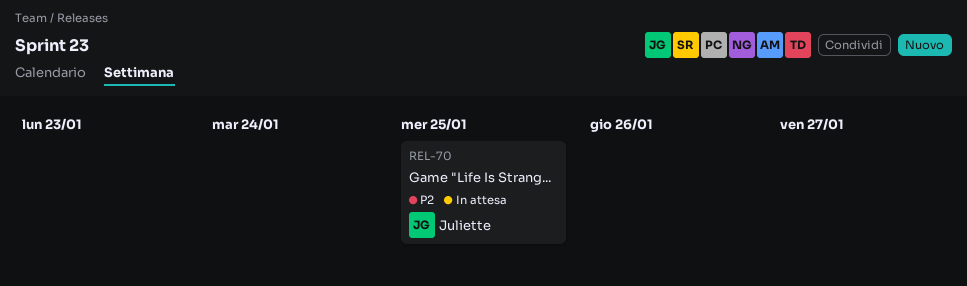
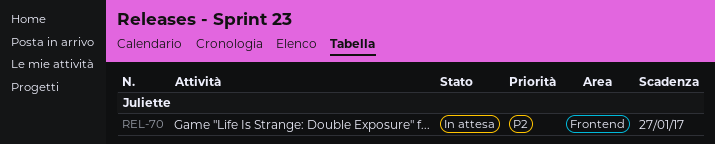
REL-70, due: Jan 25 -> Jan 27

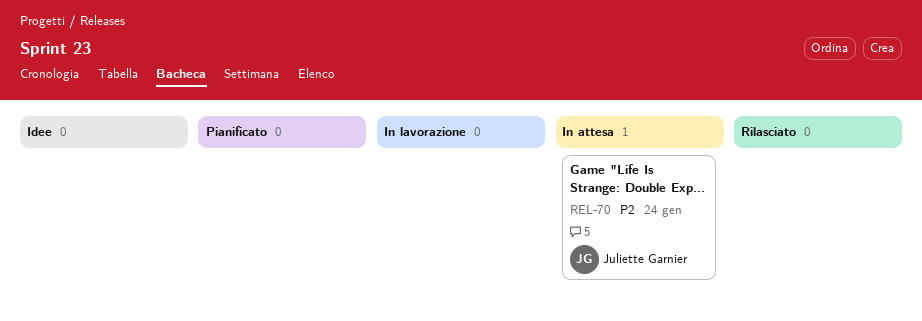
REL-70, due: Jan 27 -> Jan 24

